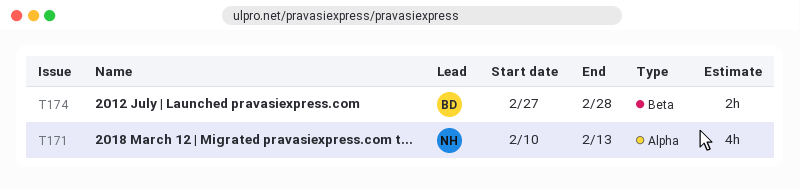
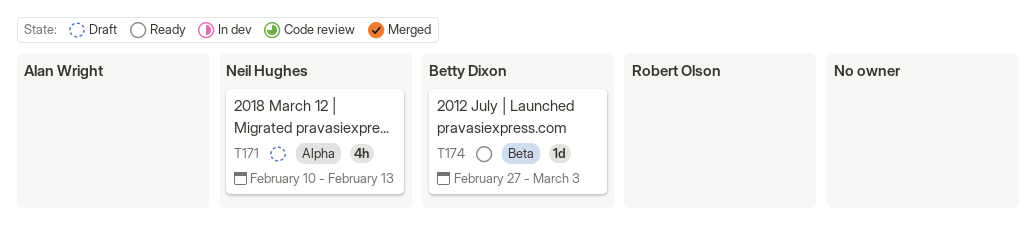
T174, estimate: 2h -> 1d
T174, due: Feb 28 -> Mar 3

